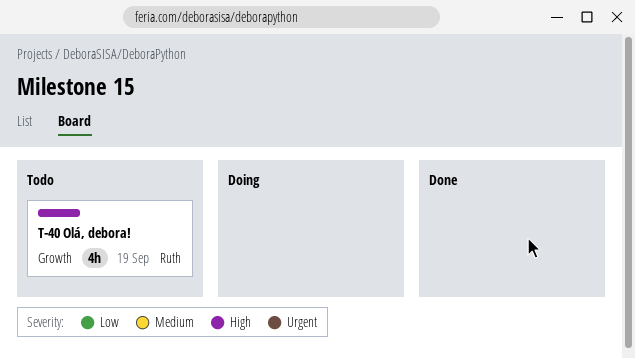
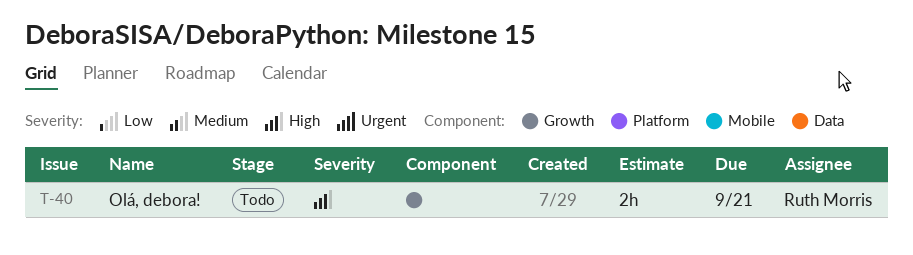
T-40, estimate: 4h -> 2h
T-40, due: Sep 19 -> Sep 21

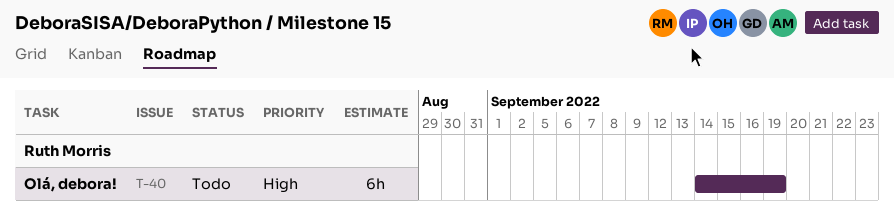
T-40, estimate: 2h -> 6h
T-40, due: Sep 21 -> Sep 19

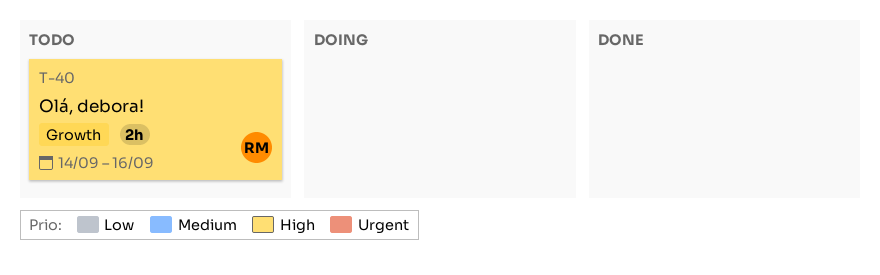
T-40, estimate: 6h -> 2h
T-40, due: Sep 19 -> Sep 16

